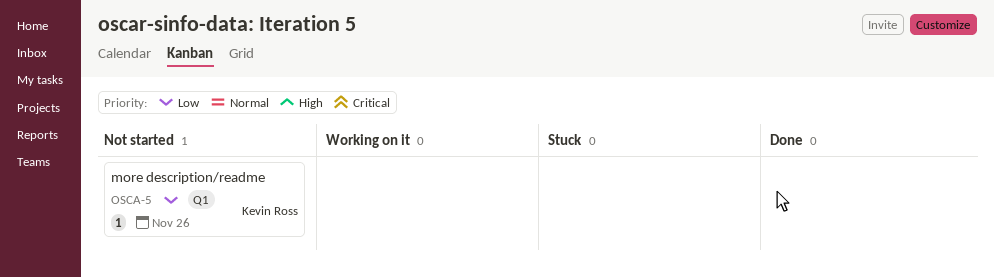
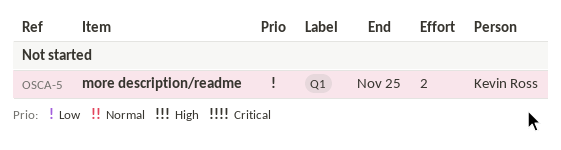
OSCA-5, estimate: 1 -> 2
OSCA-5, due: Nov 26 -> Nov 25

